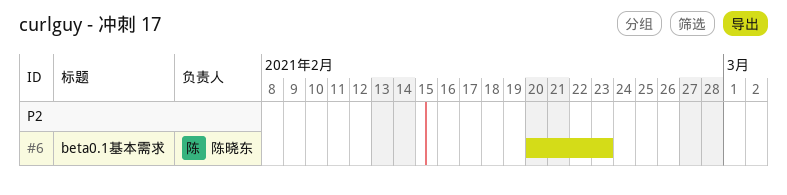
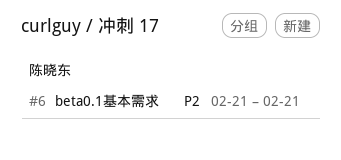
#6, start: Feb 20 -> Feb 21
#6, due: Feb 23 -> Feb 21

